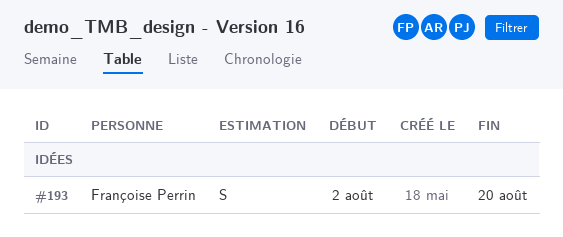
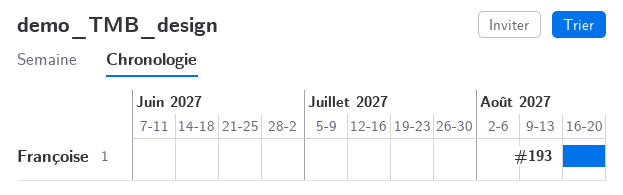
#193, start: Aug 2 -> Aug 16

